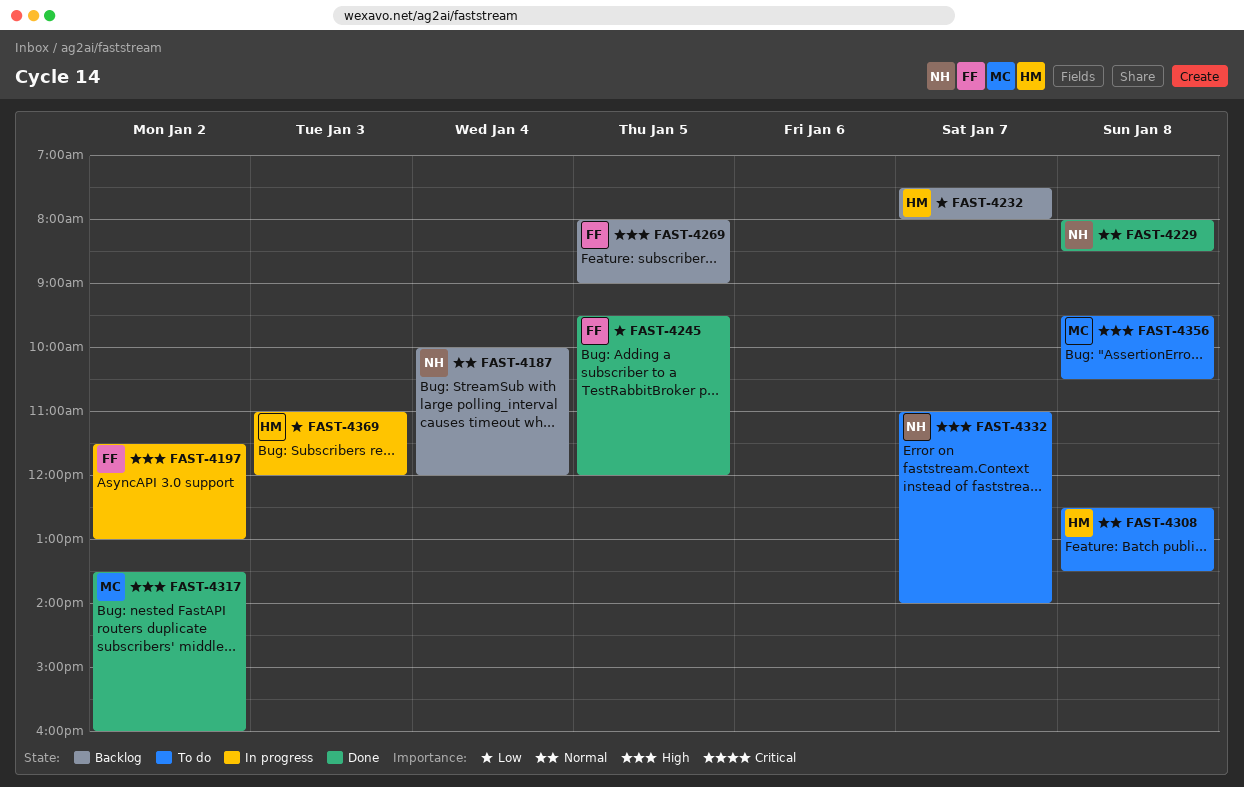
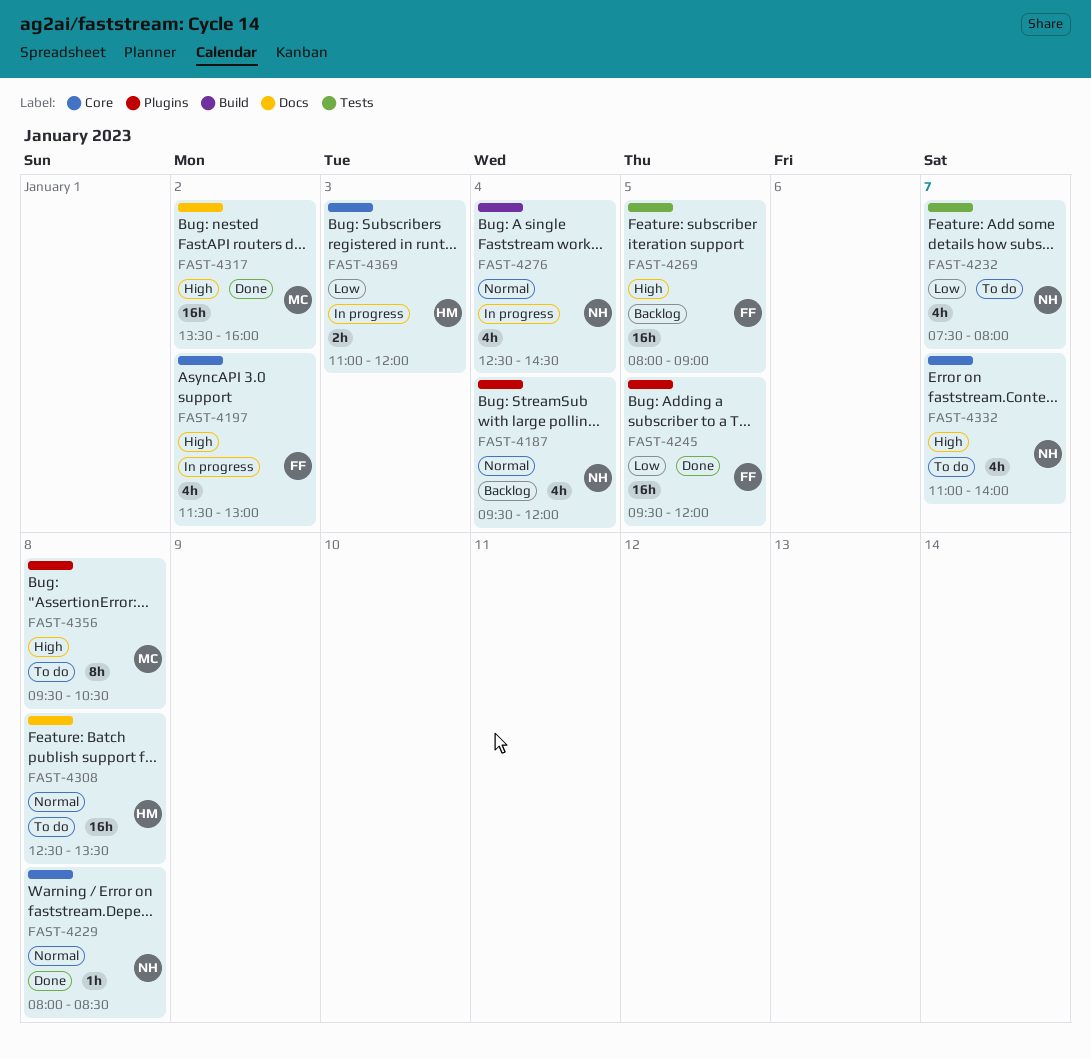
FAST-4187, begins: 10:00 -> 09:30
FAST-4232, status: Backlog -> To do
FAST-4232, owner: HM -> NH
FAST-4276: none -> present

